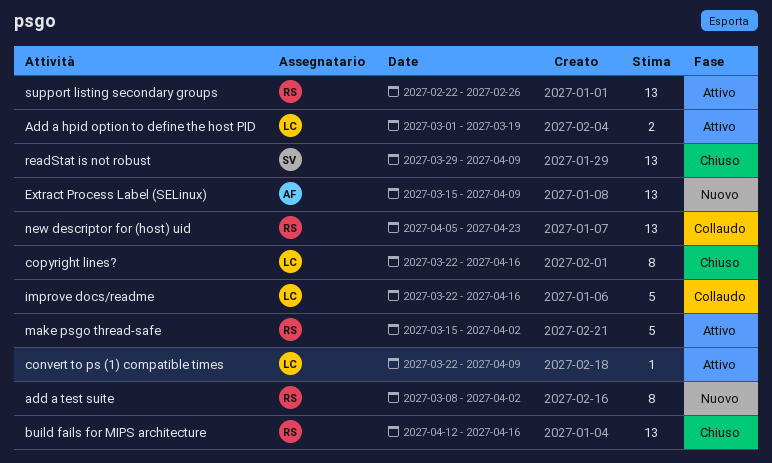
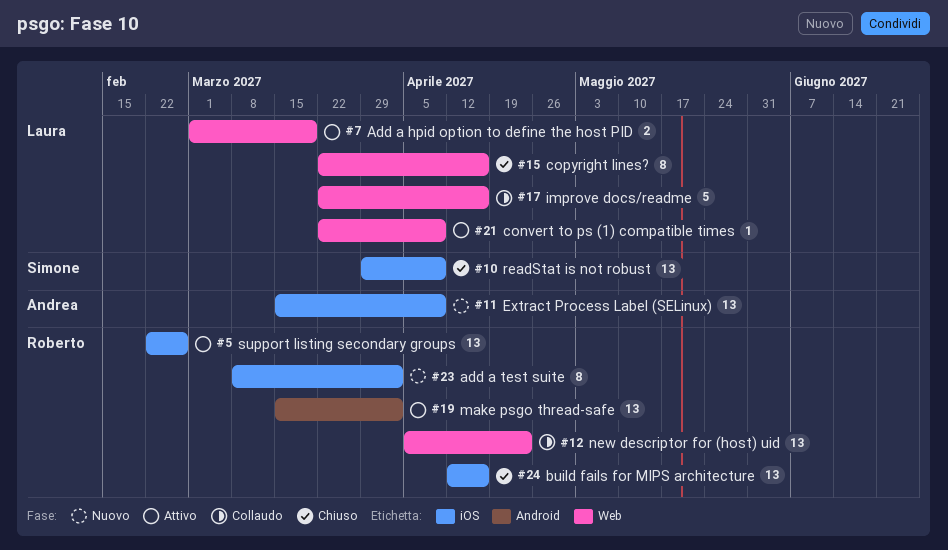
make psgo thread-safe, estimate: 5 -> 13

